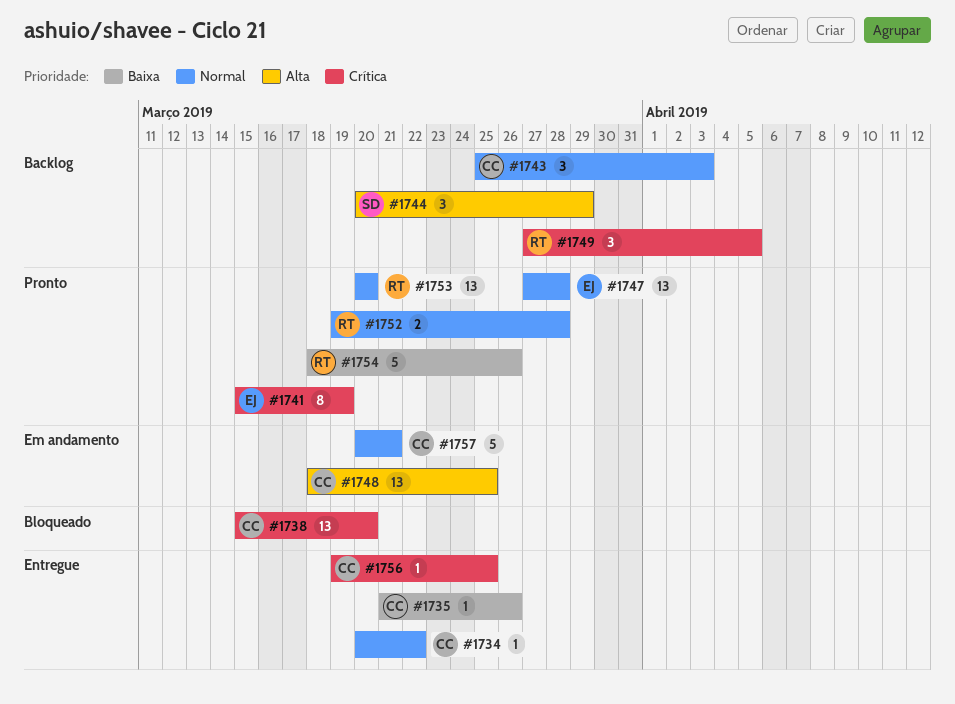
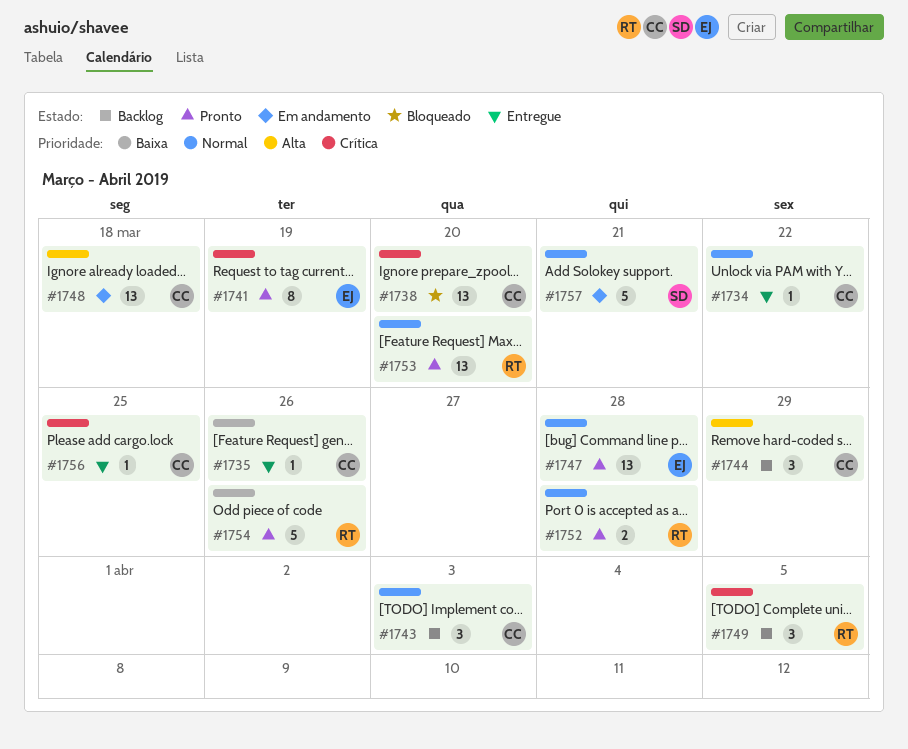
#1744, owner: SD -> CC
#1748, due: Mar 25 -> Mar 18
#1757, owner: CC -> SD

